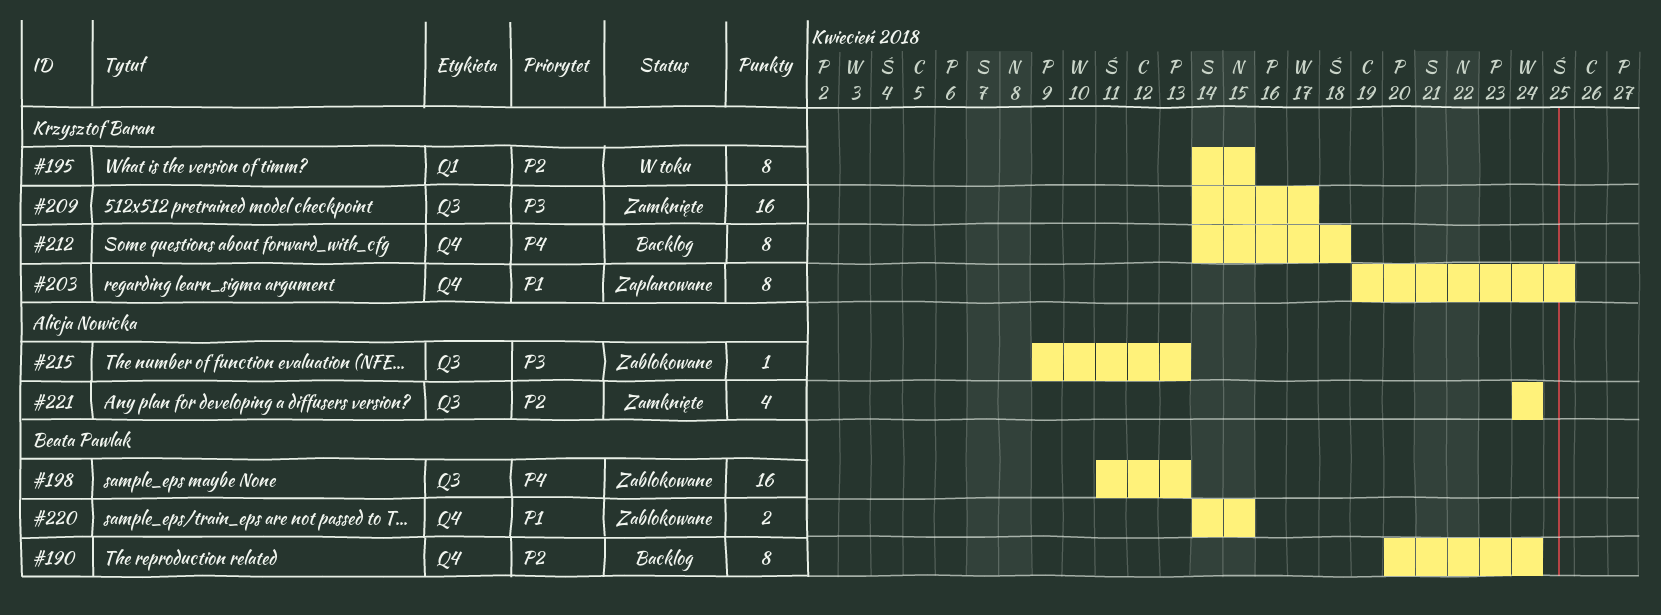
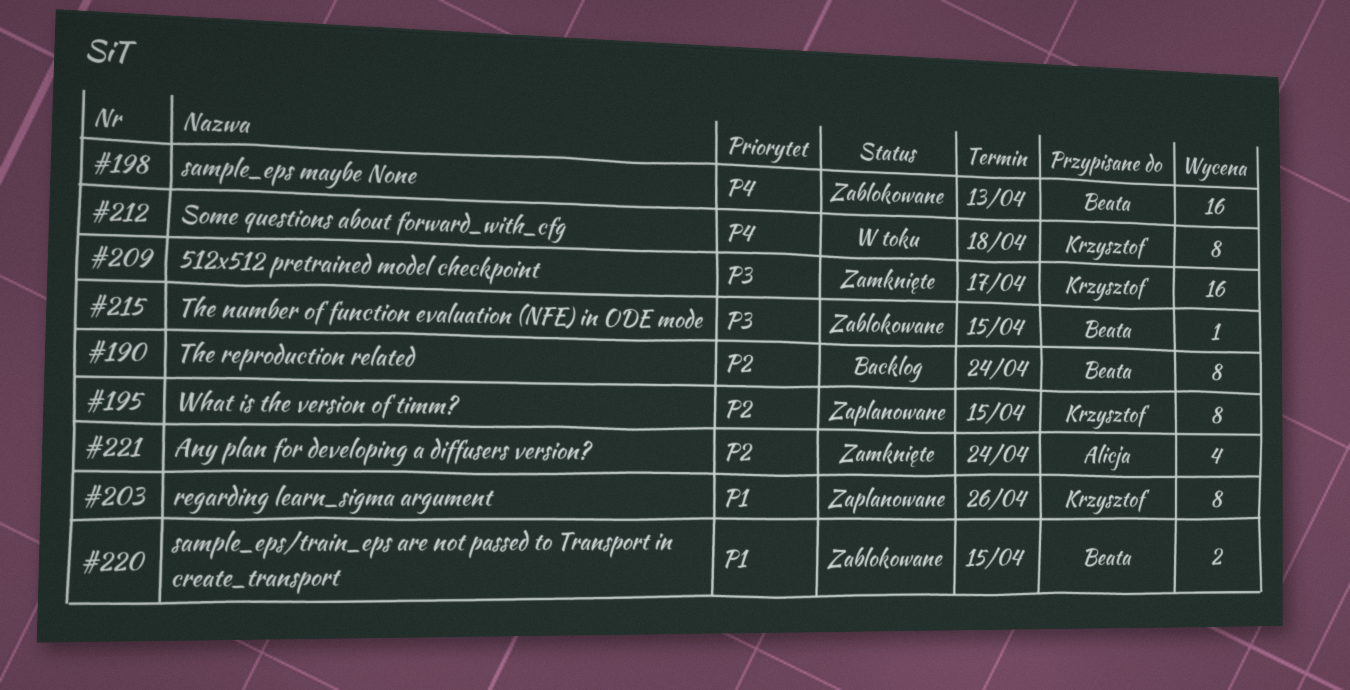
#195, status: W toku -> Zaplanowane
#203, due: Apr 25 -> Apr 26
#212, status: Backlog -> W toku
#215, owner: Alicja Nowicka -> Beata Pawlak
#215, due: Apr 13 -> Apr 15

